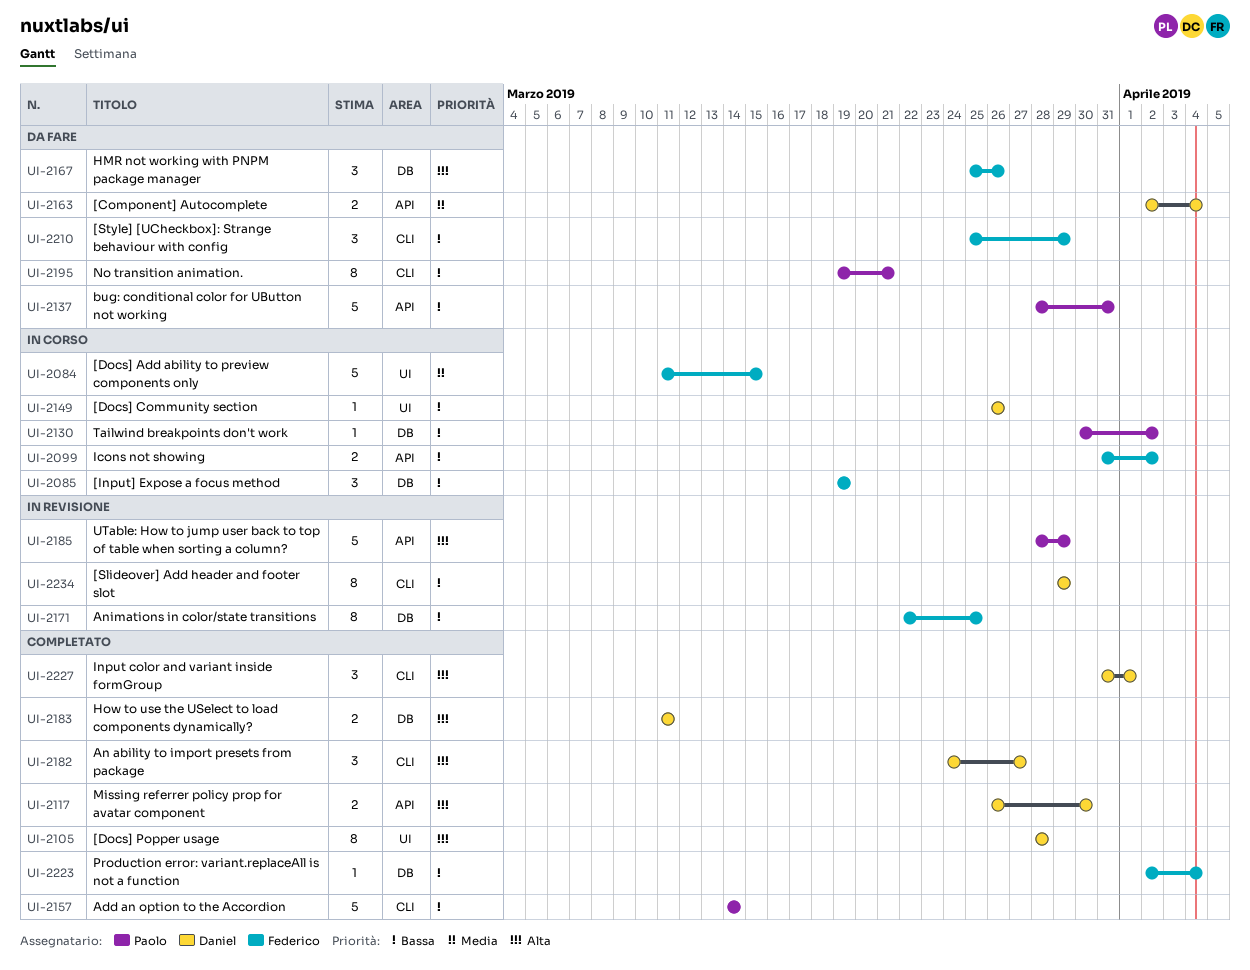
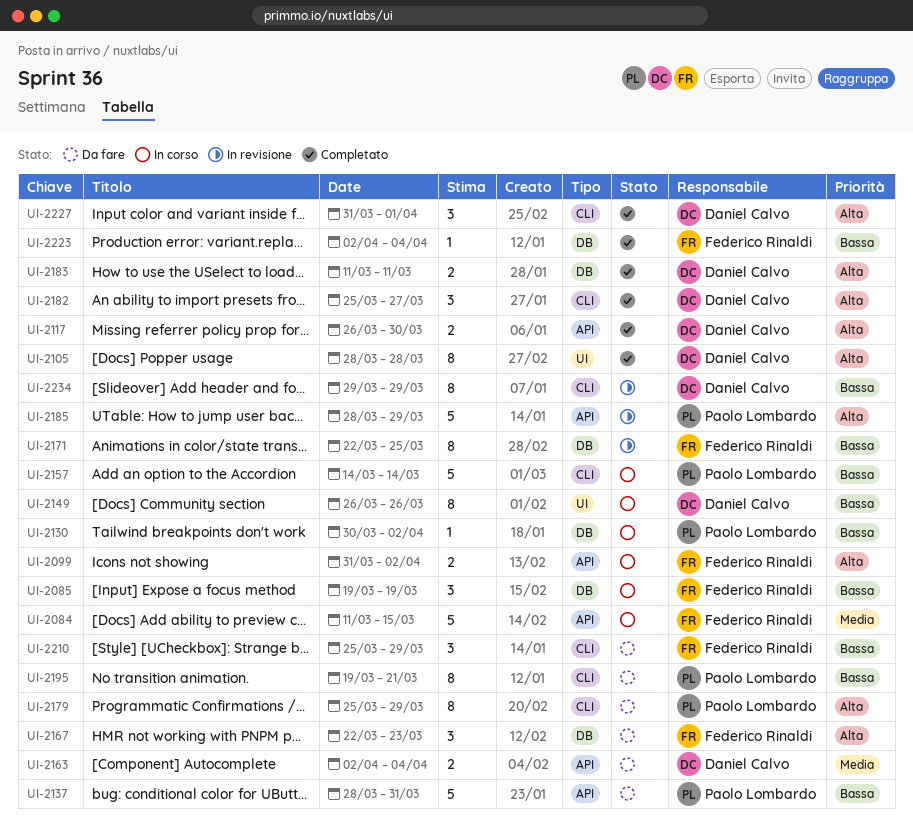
UI-2084, label: UI -> API
UI-2099, priority: Bassa -> Alta
UI-2149, estimate: 1 -> 8
UI-2157, status: Completato -> In corso
UI-2167, start: Mar 25 -> Mar 22
UI-2167, due: Mar 26 -> Mar 23
UI-2179: none -> present
UI-2182, start: Mar 24 -> Mar 25

